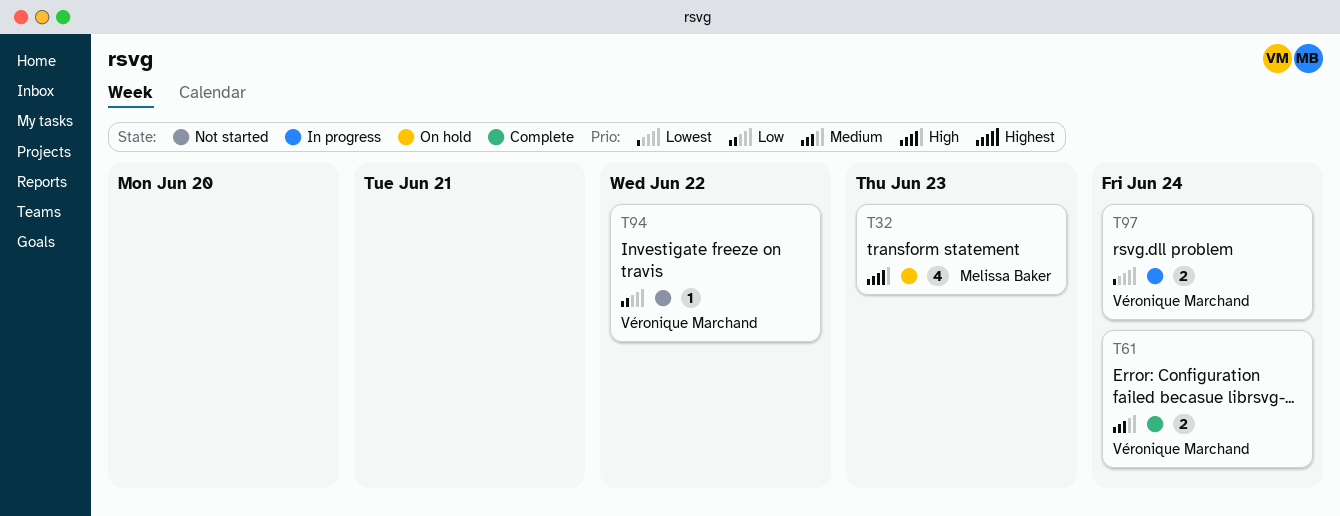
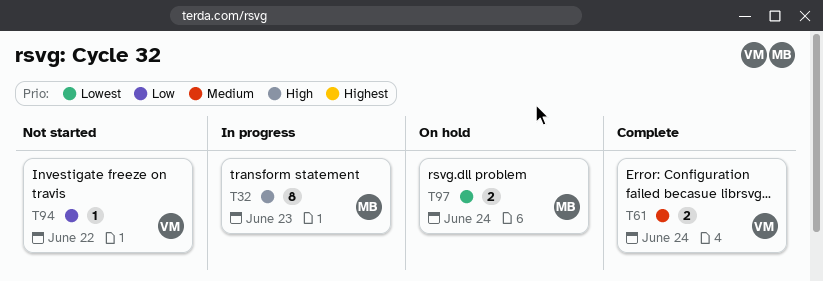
T32, status: On hold -> In progress
T32, estimate: 4 -> 8
T97, status: In progress -> On hold
T97, owner: Véronique Marchand -> Melissa Baker

